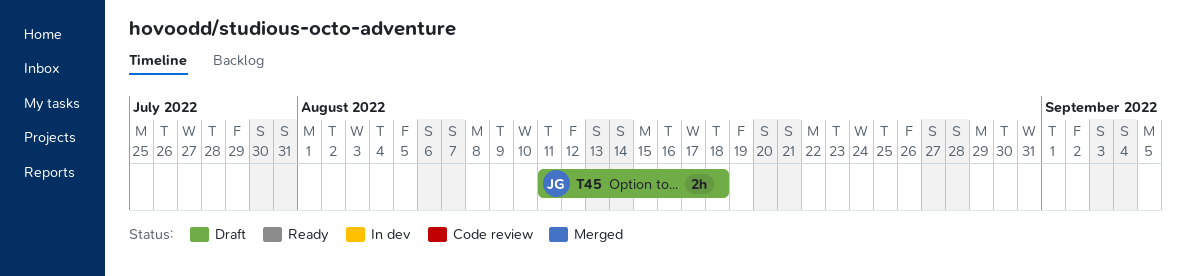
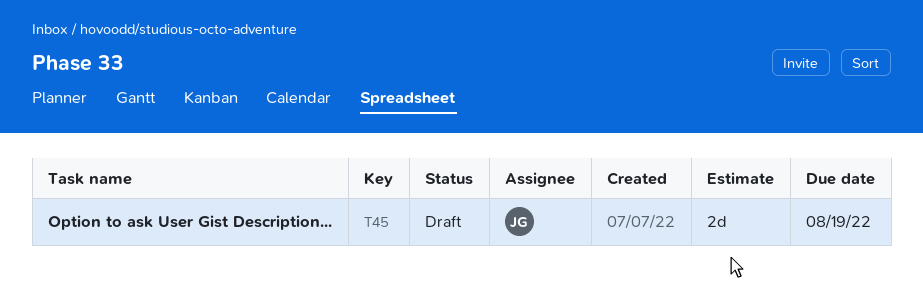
T45, estimate: 2h -> 2d
T45, due: Aug 18 -> Aug 19

